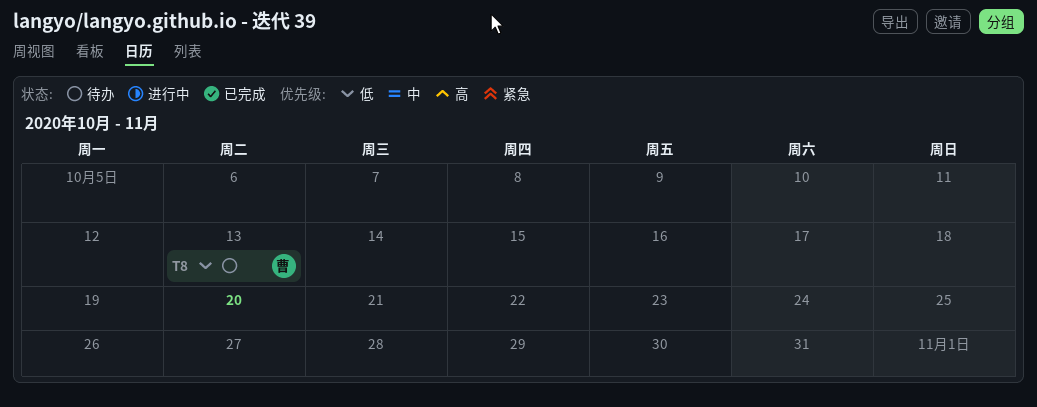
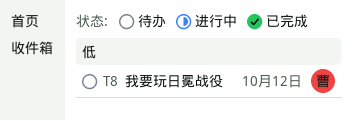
T8, due: Oct 13 -> Oct 12

